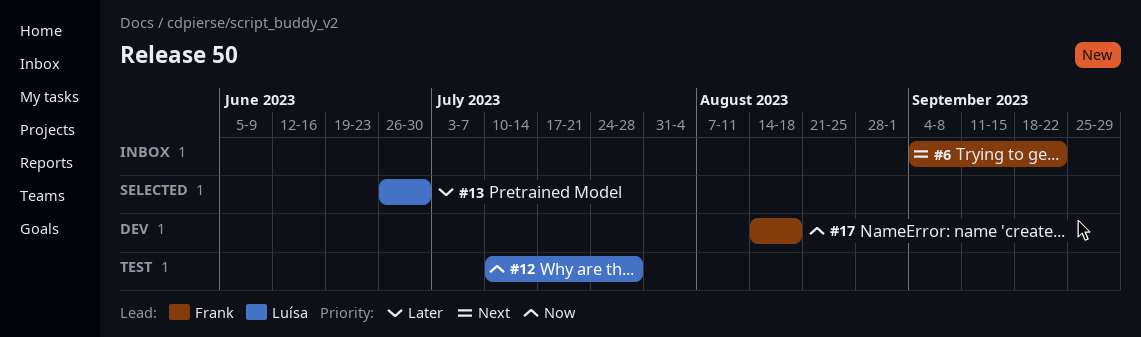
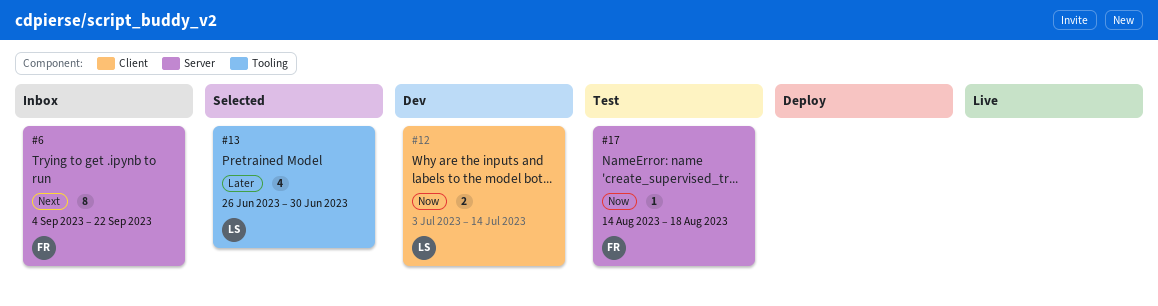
#12, status: Test -> Dev
#12, start: Jul 10 -> Jul 3
#12, due: Jul 28 -> Jul 14
#17, status: Dev -> Test

